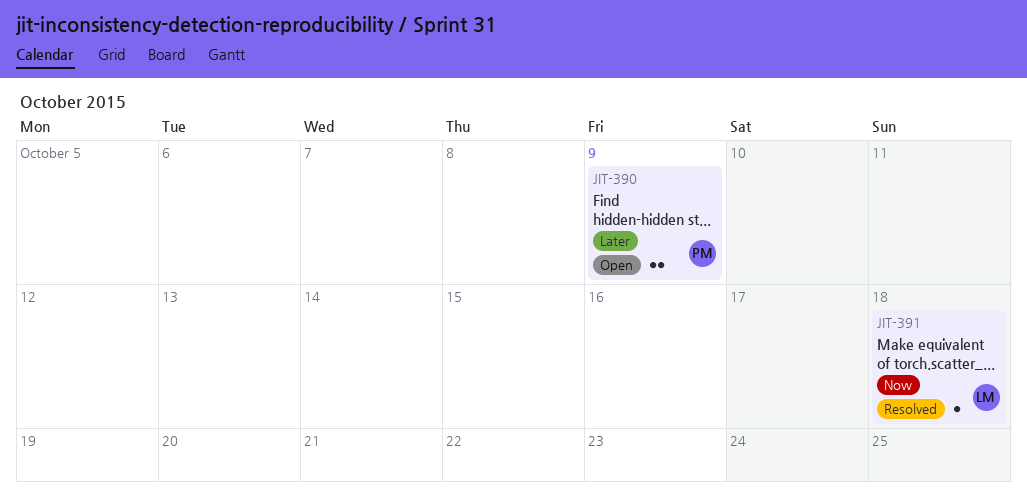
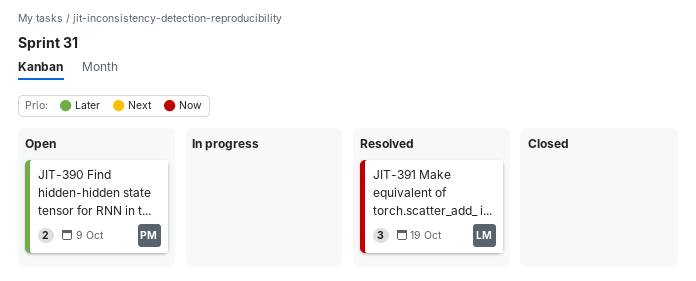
JIT-391, estimate: 1 -> 3
JIT-391, due: Oct 18 -> Oct 19

